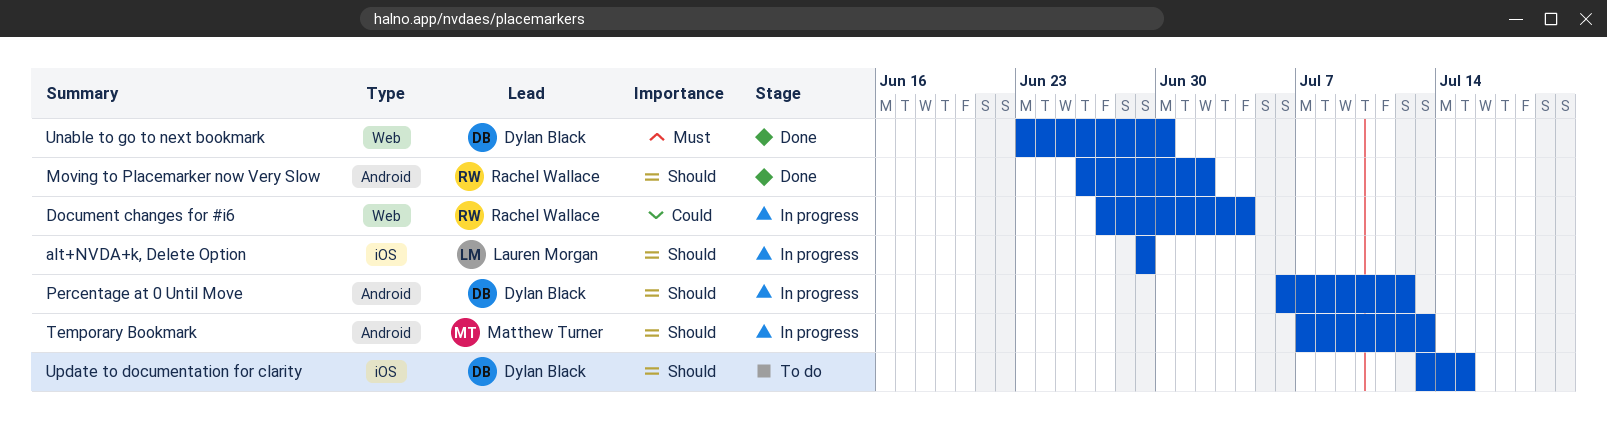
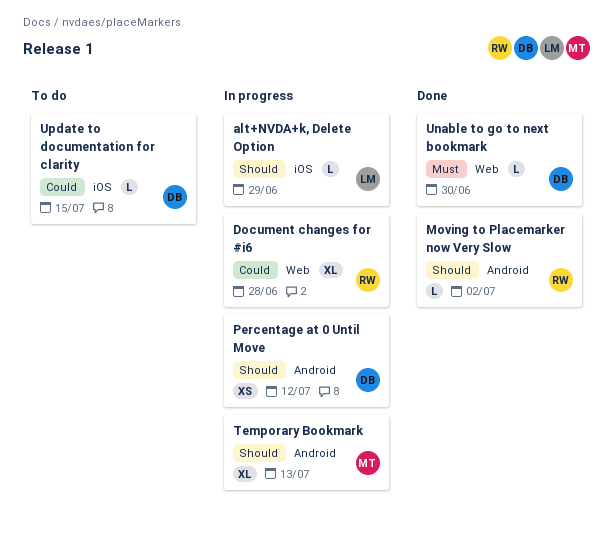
Document changes for #i6, due: Jul 4 -> Jun 28
Update to documentation for clarity, priority: Should -> Could

